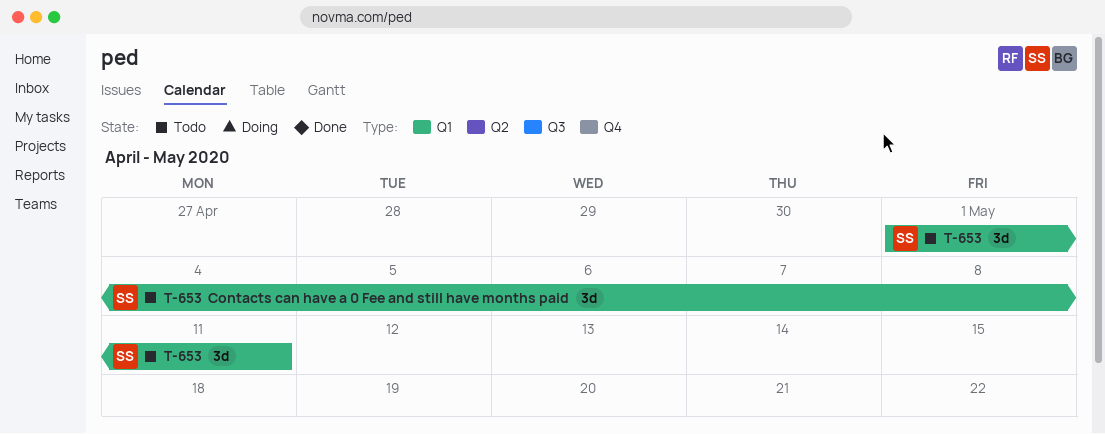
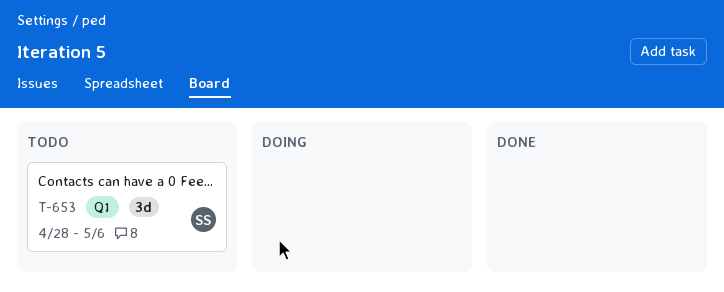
T-653, start: May 1 -> Apr 28
T-653, due: May 11 -> May 6

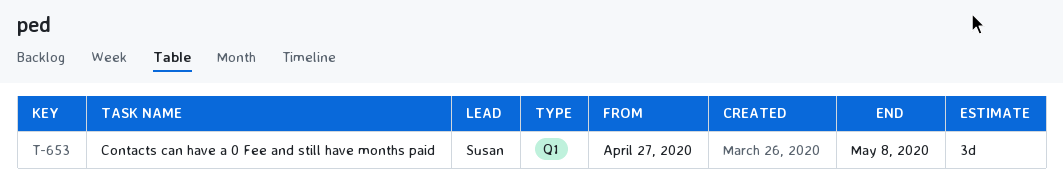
T-653, start: Apr 28 -> Apr 27
T-653, due: May 6 -> May 8

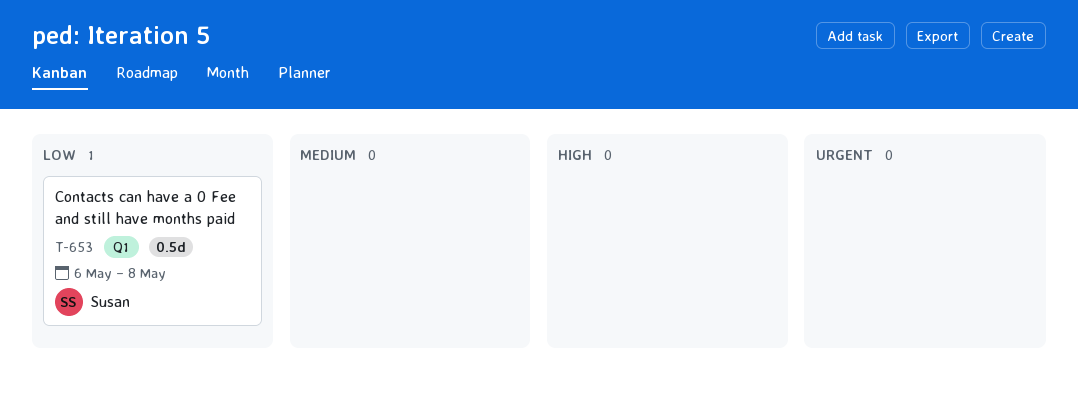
T-653, estimate: 3d -> 0.5d
T-653, start: Apr 27 -> May 6

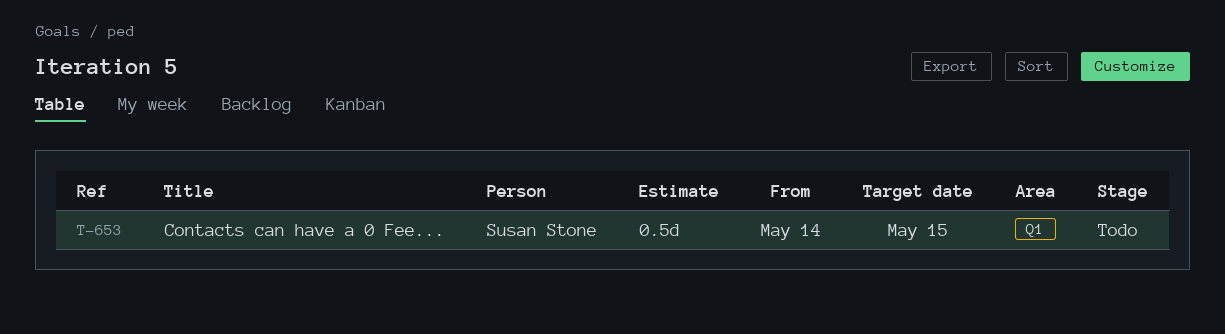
T-653, start: May 6 -> May 14
T-653, due: May 8 -> May 15

